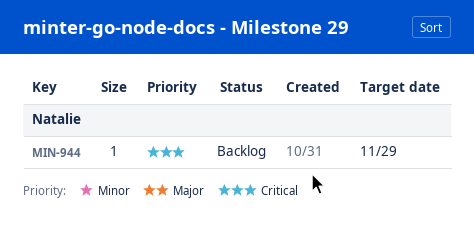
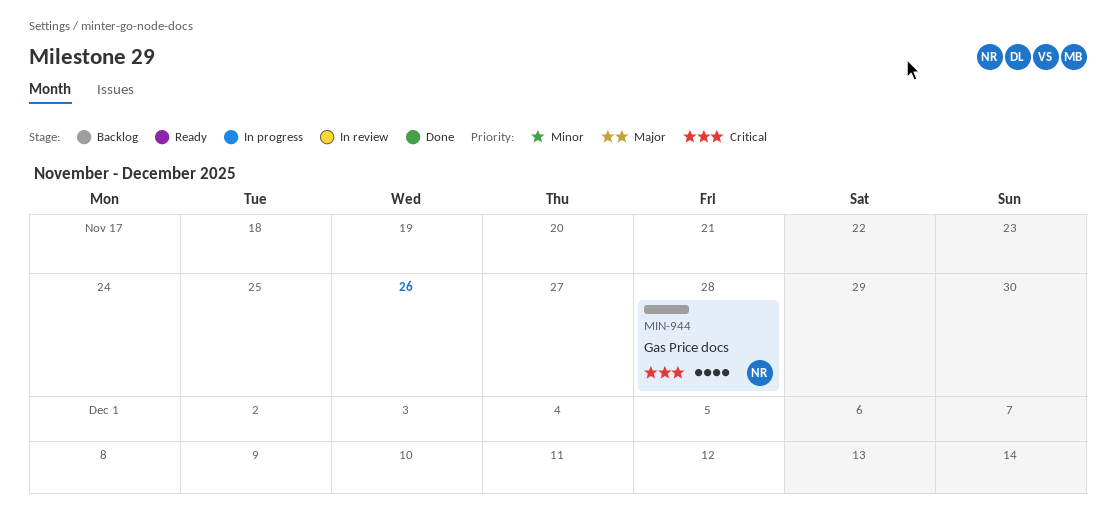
MIN-944, estimate: 1 -> 4
MIN-944, due: Nov 29 -> Nov 28

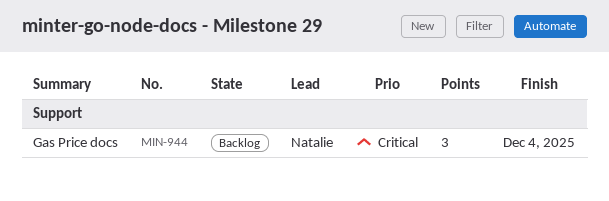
MIN-944, estimate: 4 -> 3
MIN-944, due: Nov 28 -> Dec 4

